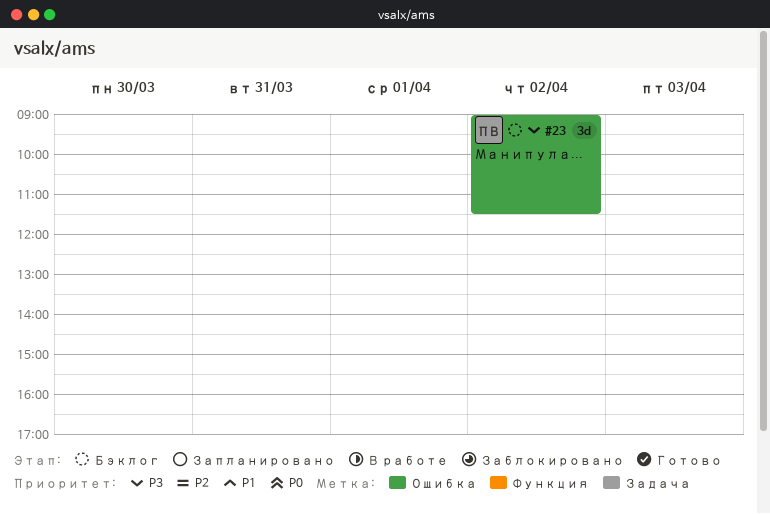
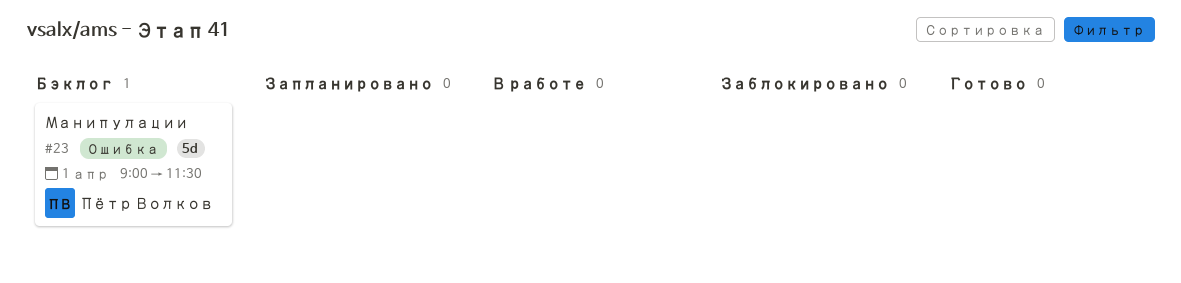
#23, estimate: 3d -> 5d
#23, day: Apr 2 -> Apr 1

